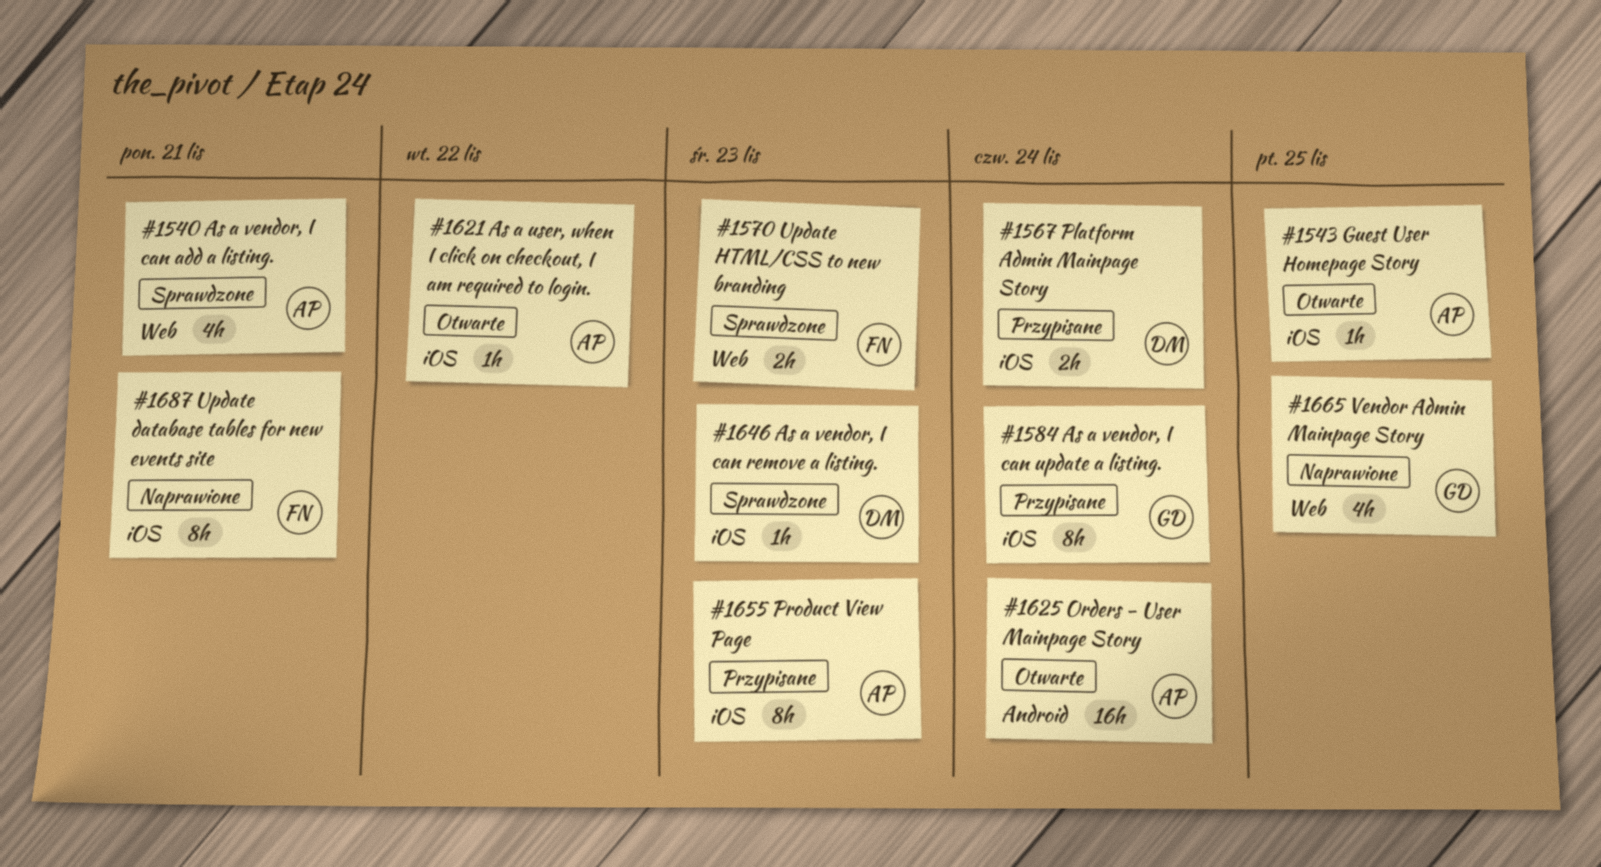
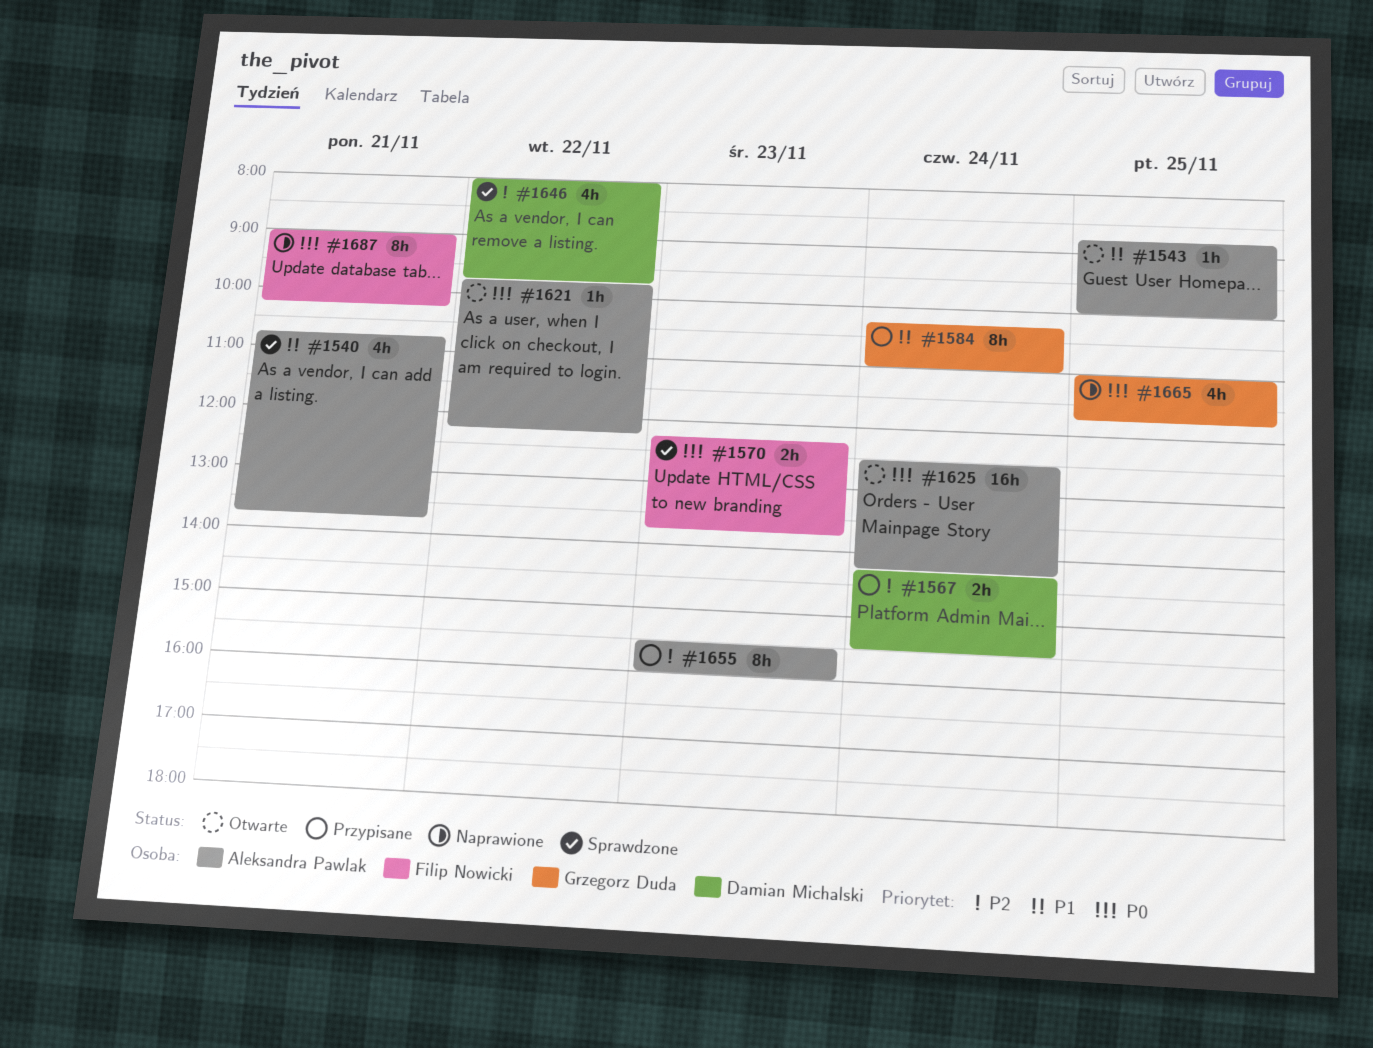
#1646, estimate: 1h -> 4h
#1646, day: Nov 23 -> Nov 22

